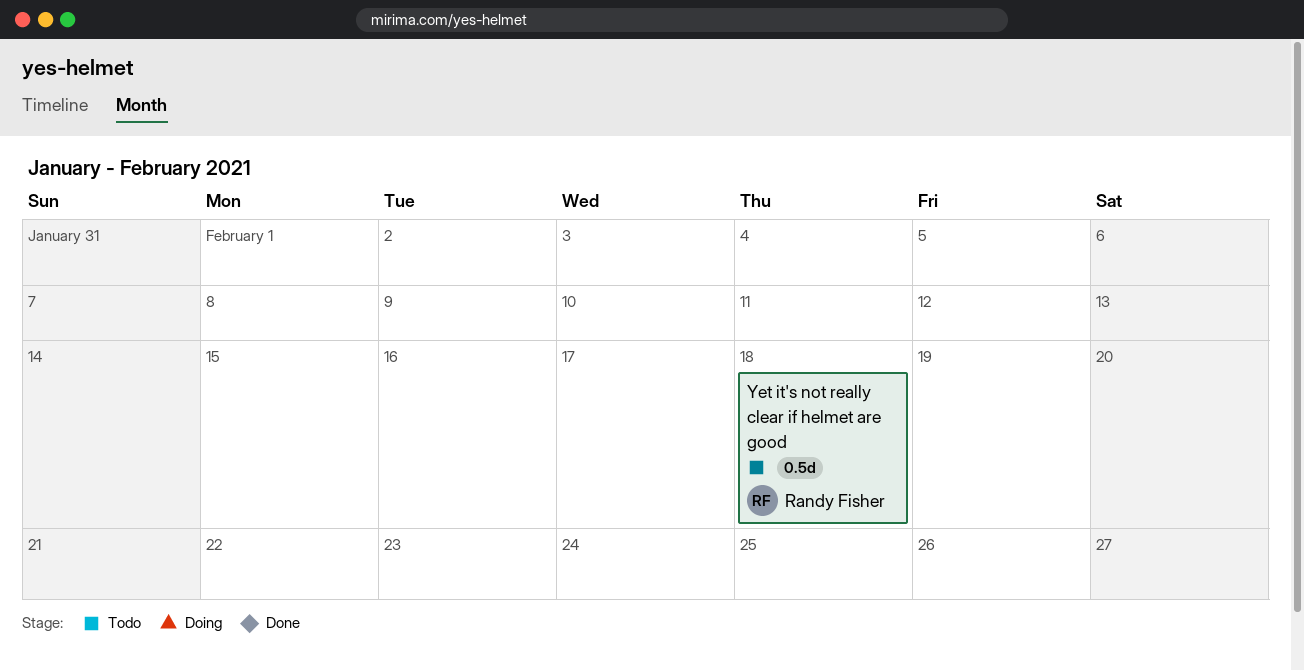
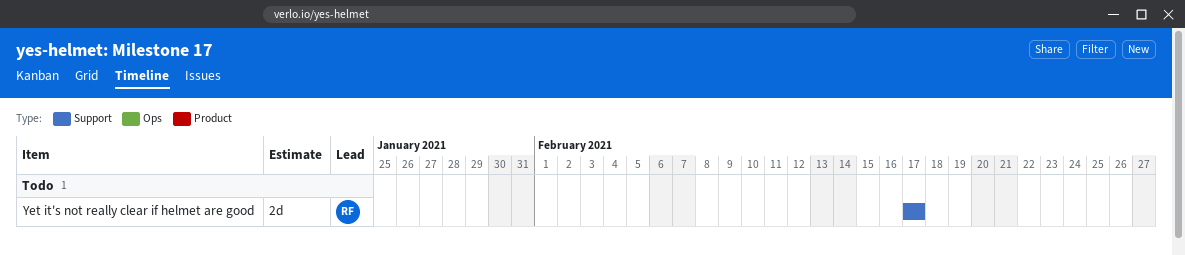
Yet it's not really clear if helmet are good, estimate: 0.5d -> 2d
Yet it's not really clear if helmet are good, due: Feb 18 -> Feb 17

